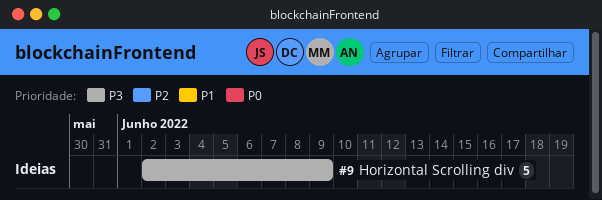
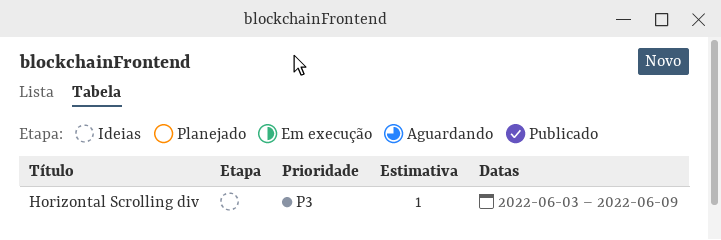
Horizontal Scrolling div, estimate: 5 -> 1
Horizontal Scrolling div, start: Jun 2 -> Jun 3

